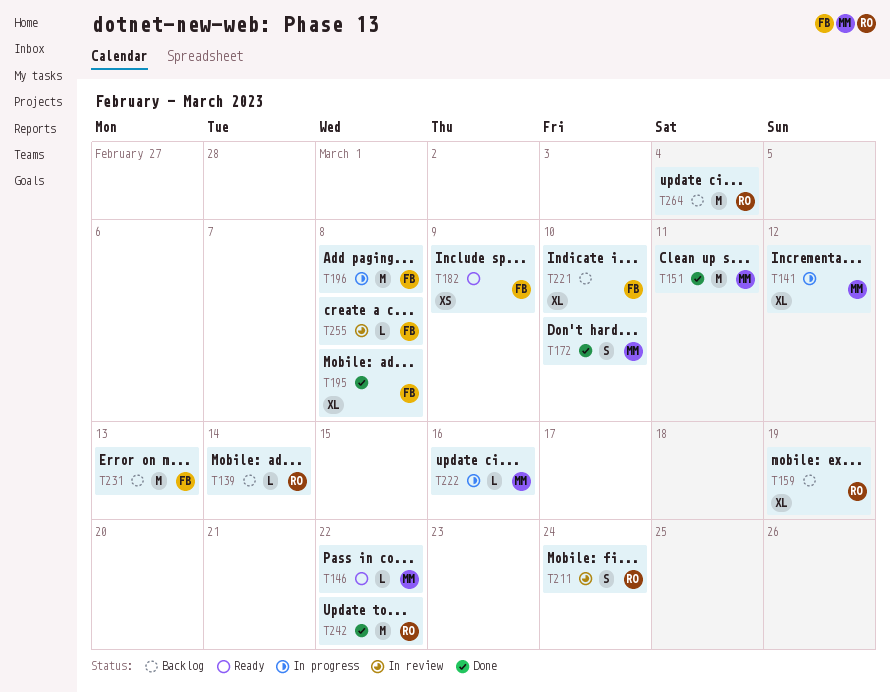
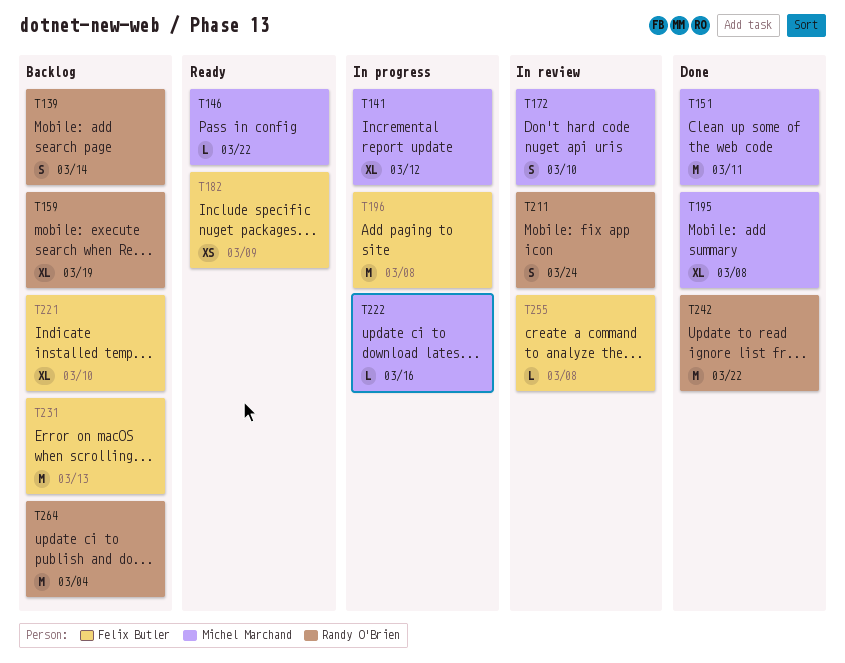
T139, estimate: L -> S
T172, status: Done -> In review
T195, owner: Felix Butler -> Michel Marchand

